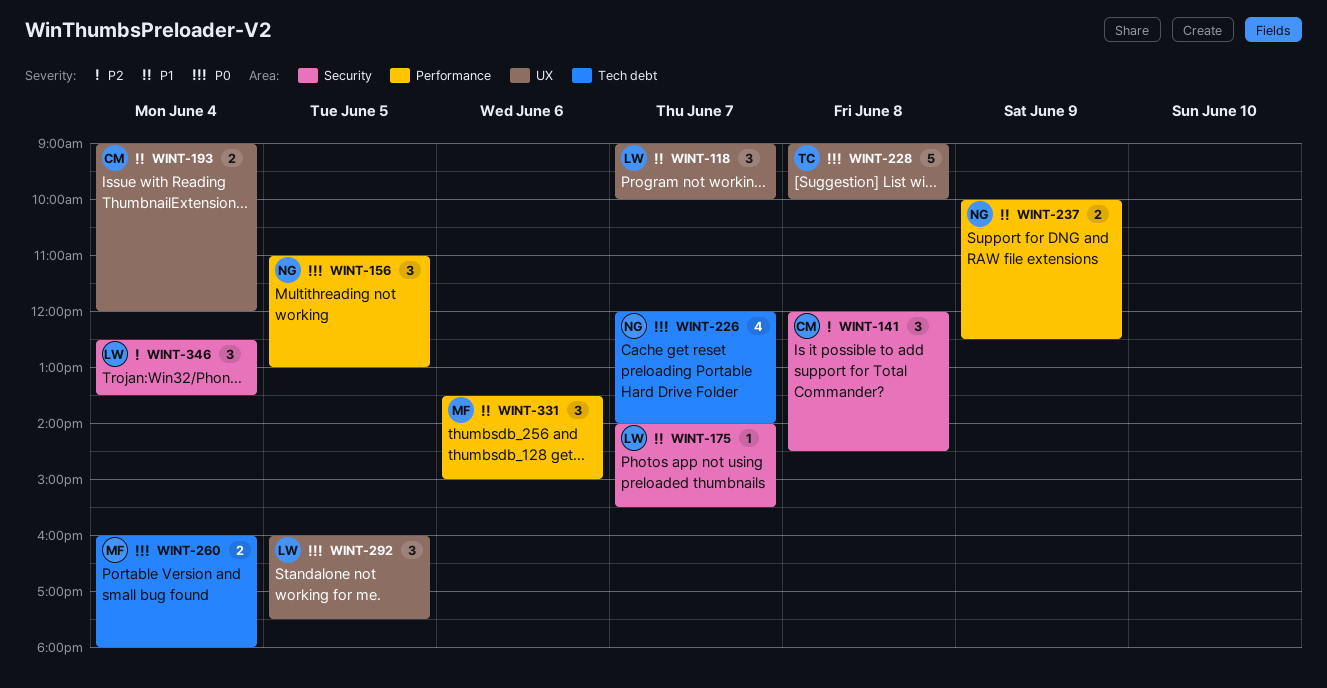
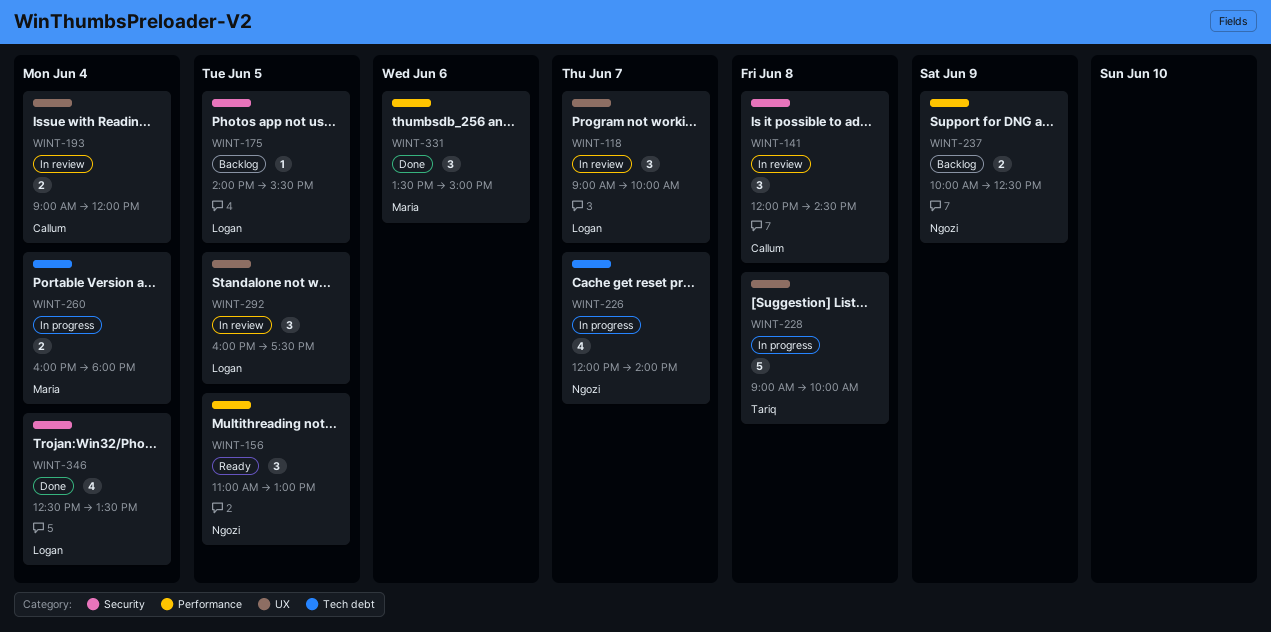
WINT-175, day: Jun 7 -> Jun 5
WINT-346, estimate: 3 -> 4

